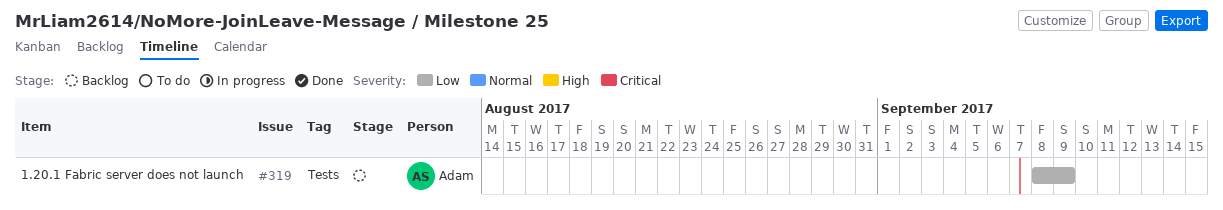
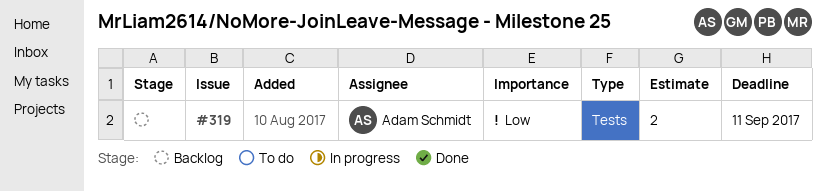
#319, due: Sep 9 -> Sep 11

